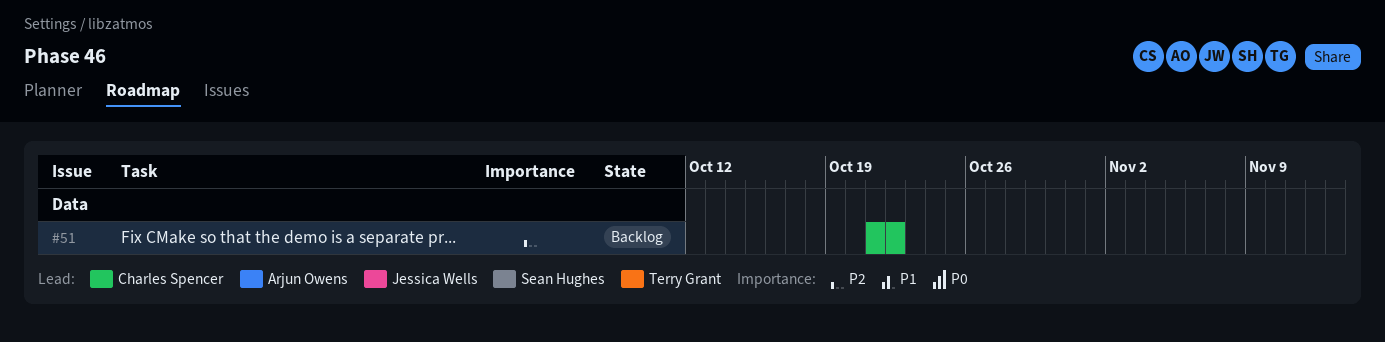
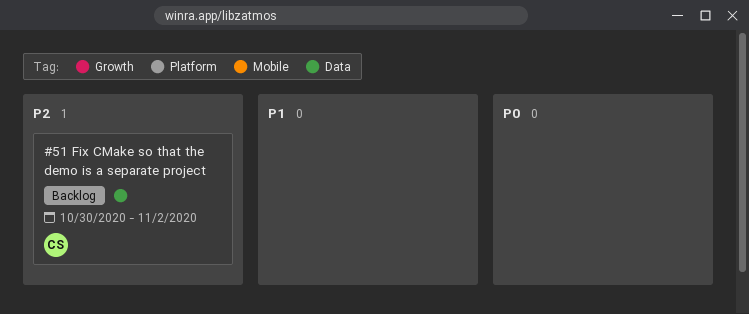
#51, start: Oct 21 -> Oct 30
#51, due: Oct 22 -> Nov 2

